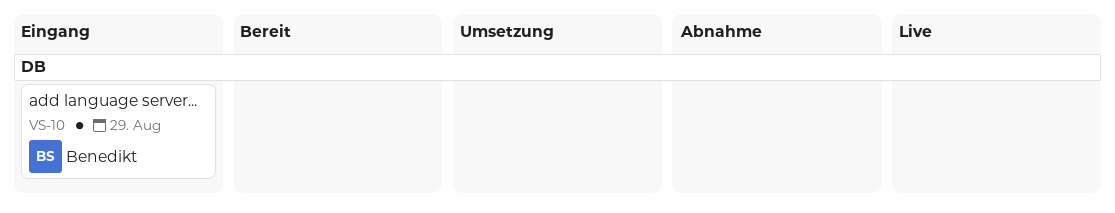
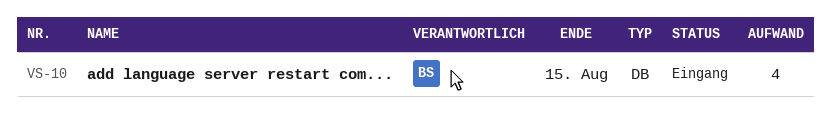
VS-10, estimate: 1 -> 4
VS-10, due: Aug 29 -> Aug 15

